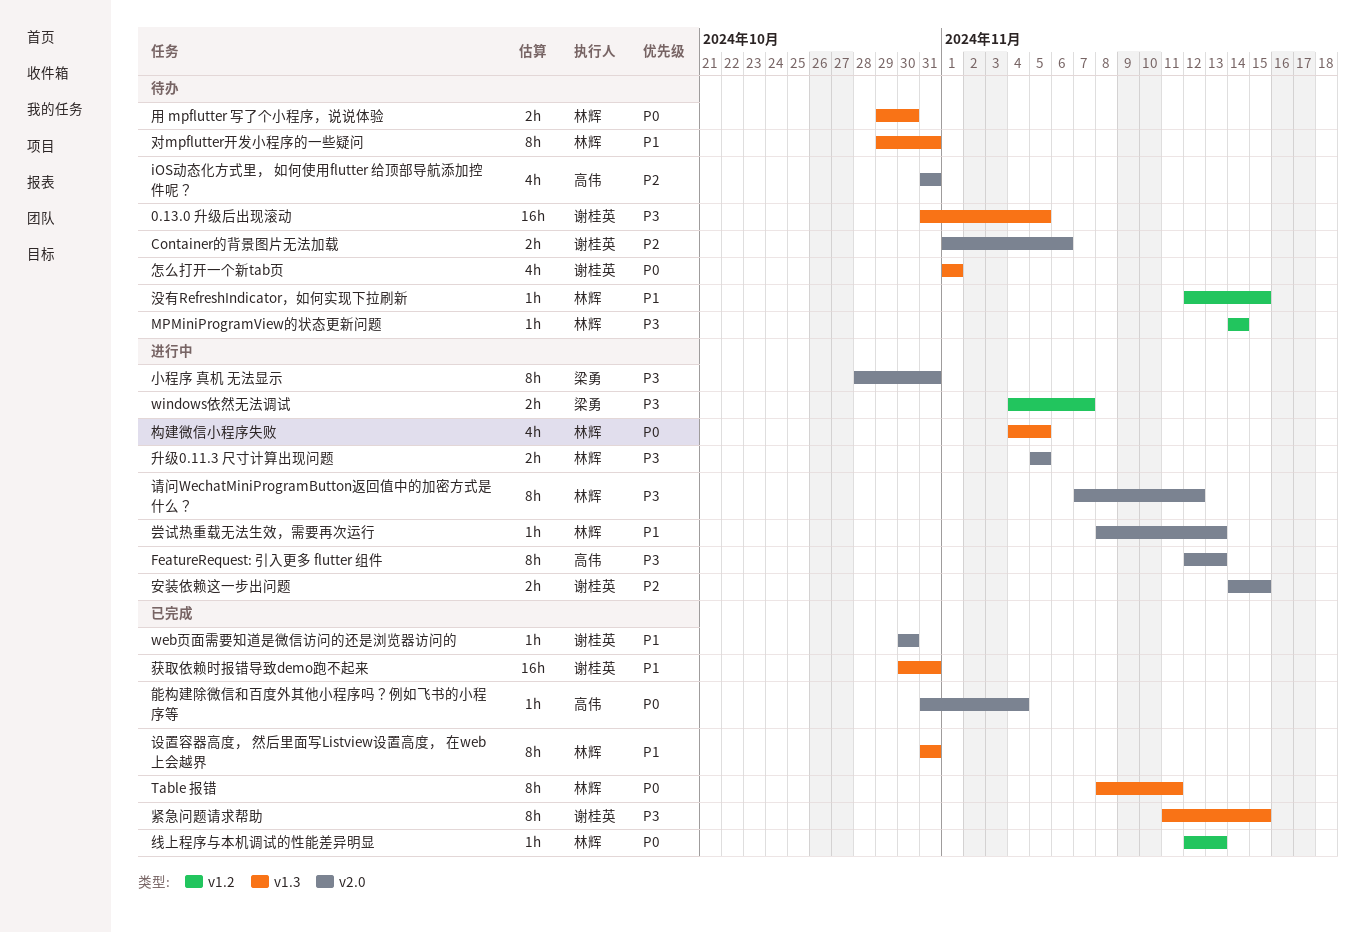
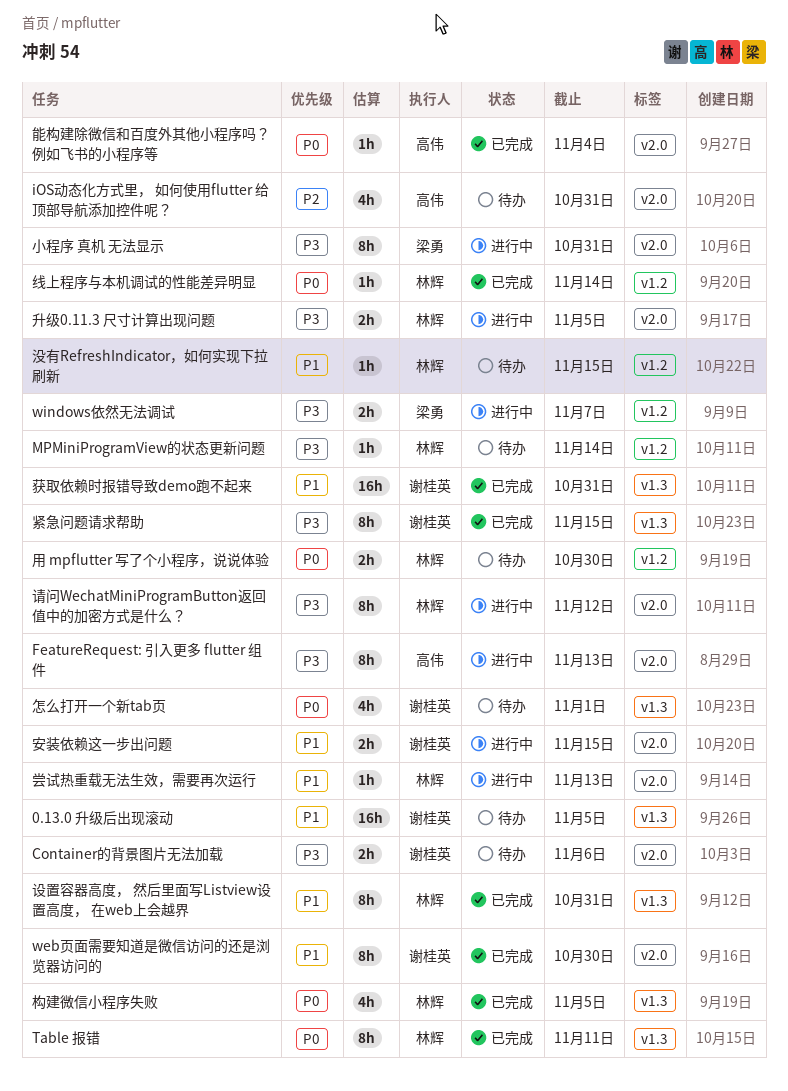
0.13.0 升级后出现滚动, priority: P3 -> P1
Container的背景图片无法加载, priority: P2 -> P3
web页面需要知道是微信访问的还是浏览器访问的, estimate: 1h -> 8h
安装依赖这一步出问题, priority: P2 -> P1
对mpflutter开发小程序的一些疑问: present -> none
构建微信小程序失败, status: 进行中 -> 已完成
用 mpflutter 写了个小程序，说说体验, label: v1.3 -> v1.2
线上程序与本机调试的性能差异明显, due: Nov 13 -> Nov 14

